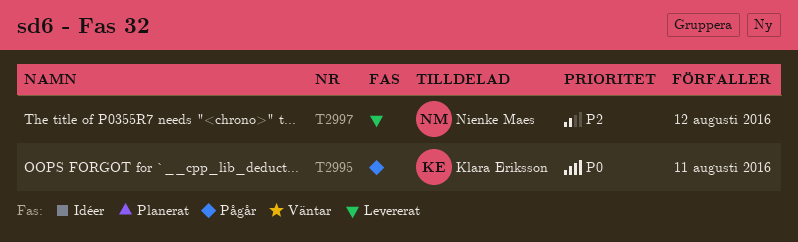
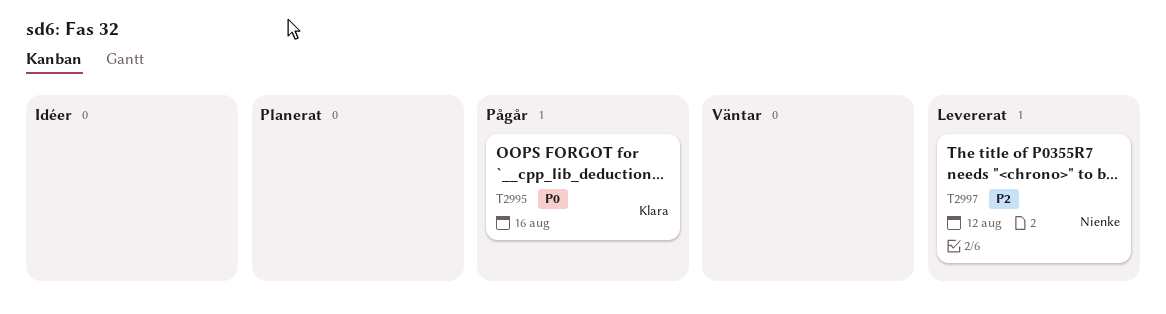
T2995, due: Aug 11 -> Aug 16

